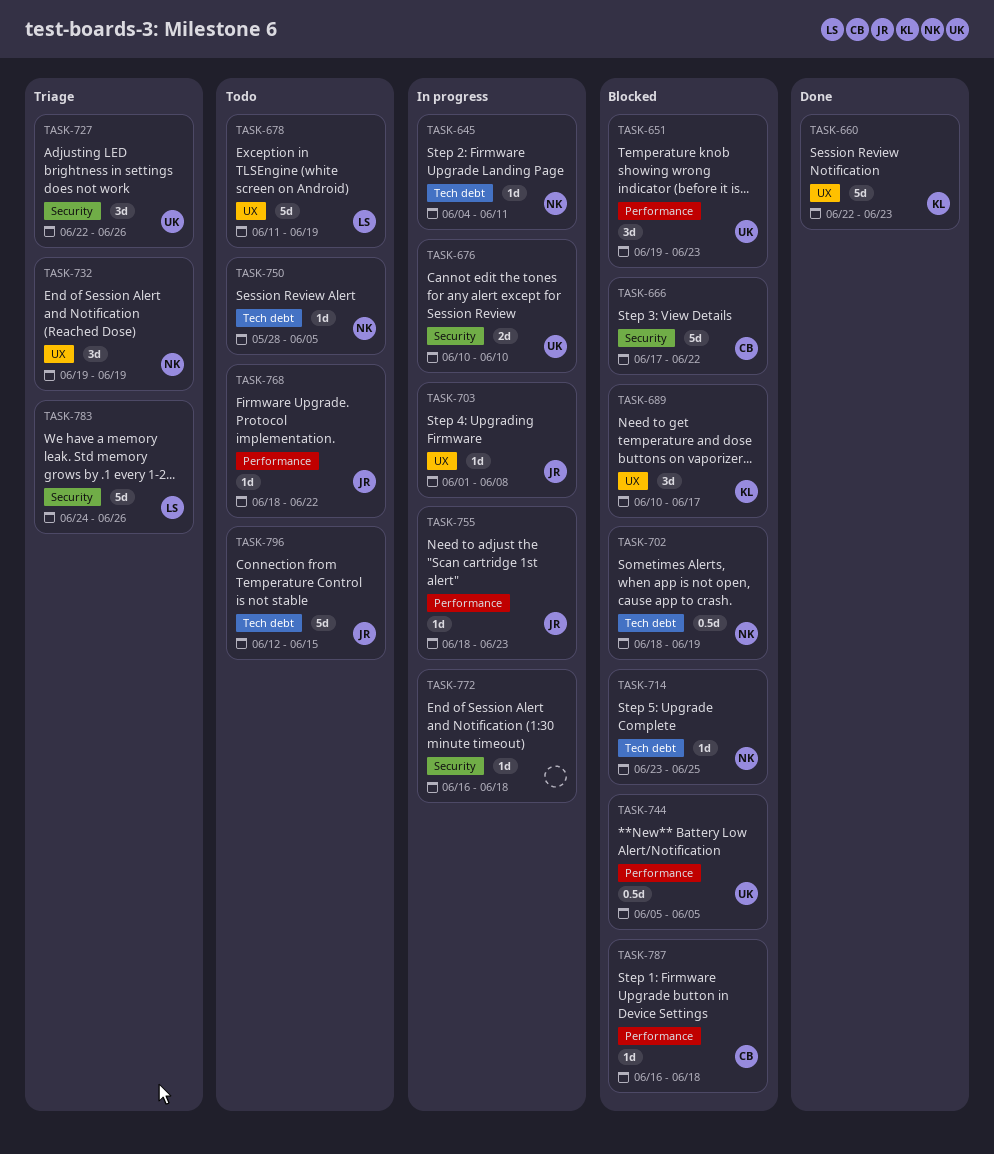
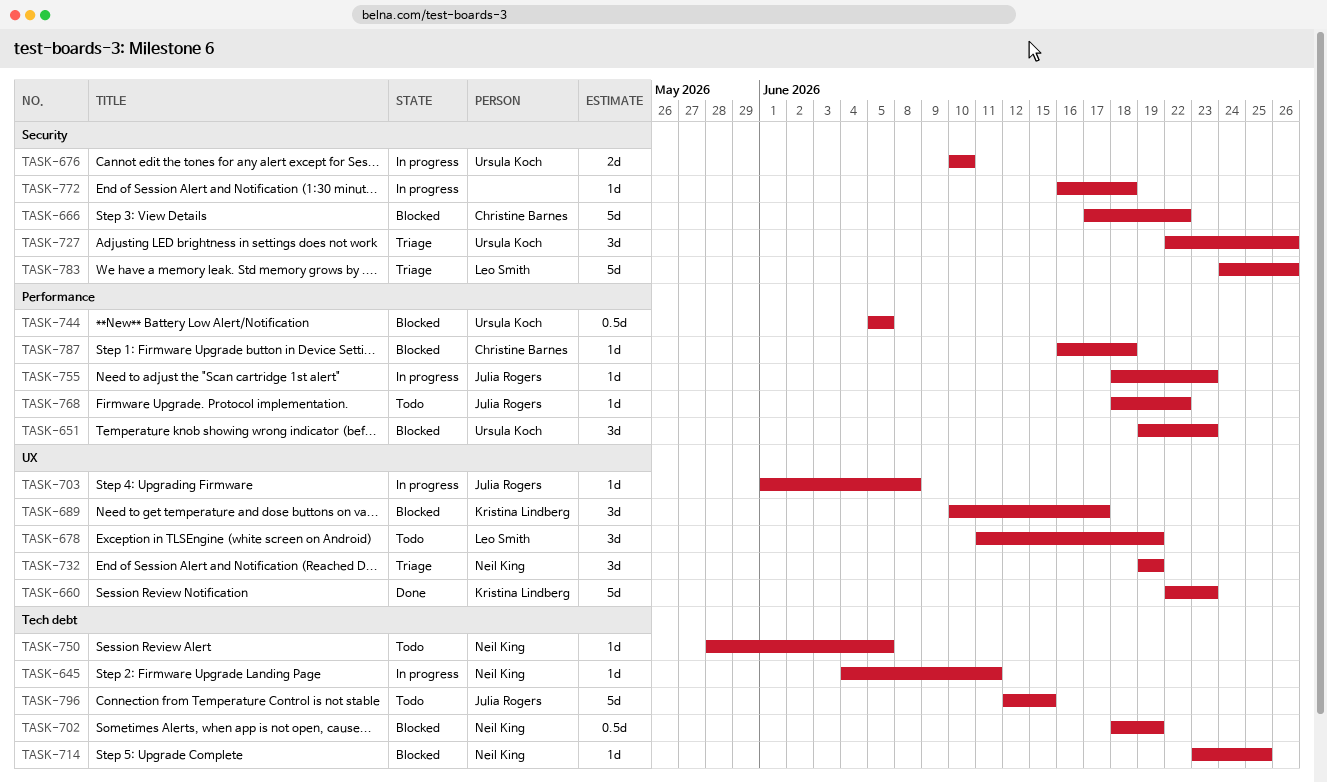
TASK-678, estimate: 5d -> 3d

